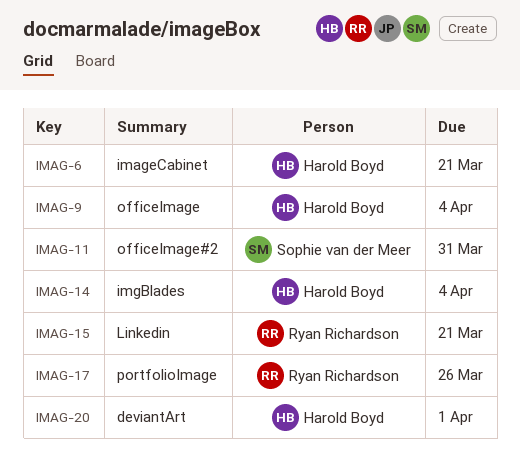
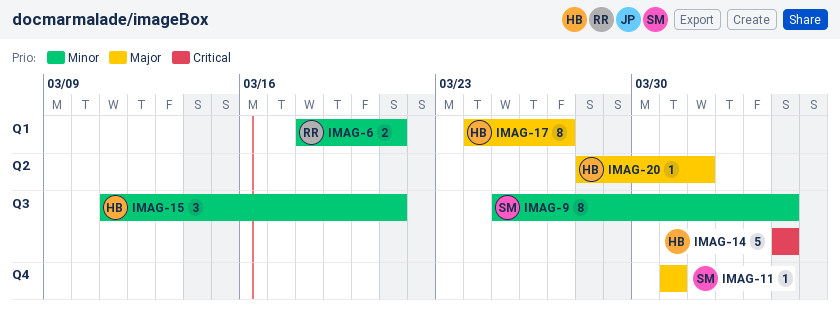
IMAG-6, owner: Harold Boyd -> Ryan Richardson
IMAG-9, owner: Harold Boyd -> Sophie van der Meer
IMAG-15, owner: Ryan Richardson -> Harold Boyd
IMAG-17, owner: Ryan Richardson -> Harold Boyd
IMAG-17, due: Mar 26 -> Mar 27

